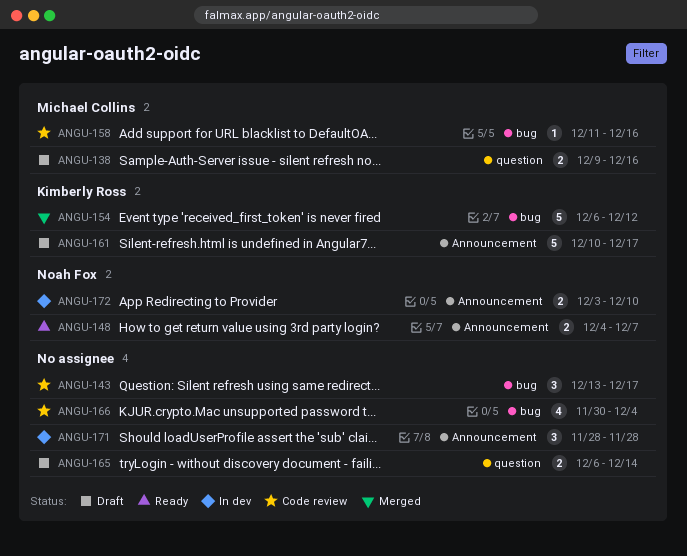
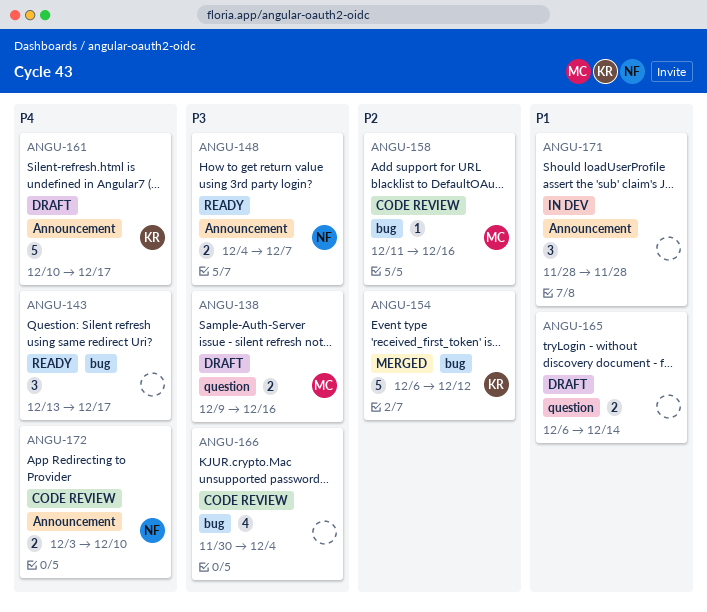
ANGU-143, status: Code review -> Ready
ANGU-172, status: In dev -> Code review

